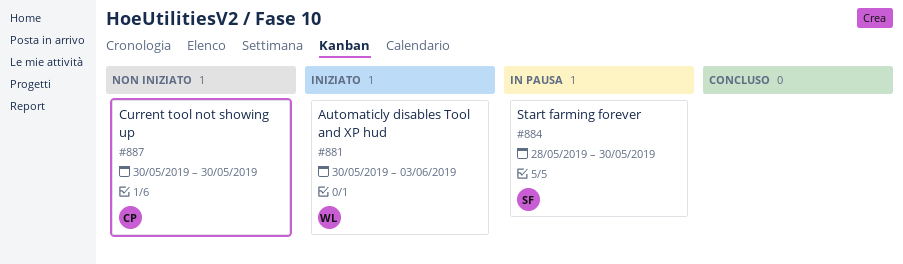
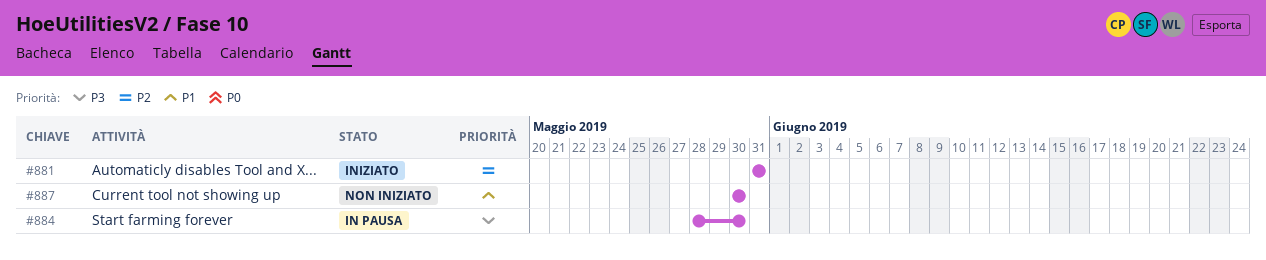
#881, start: May 30 -> May 31
#881, due: Jun 3 -> May 31

